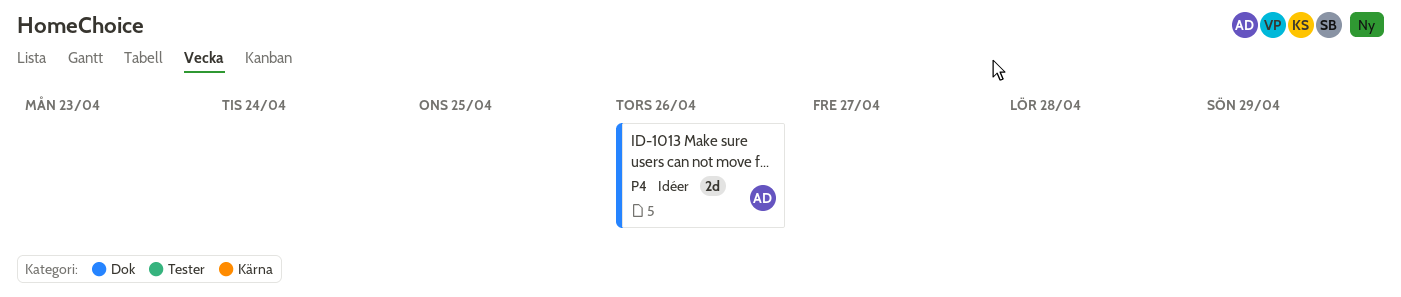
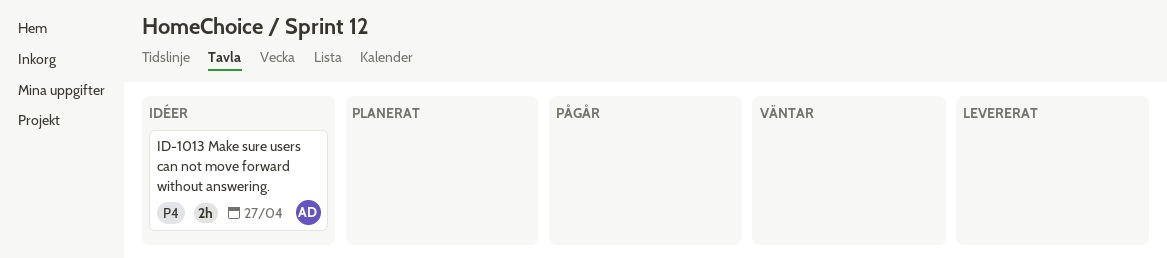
ID-1013, estimate: 2d -> 2h
ID-1013, due: Apr 26 -> Apr 27

